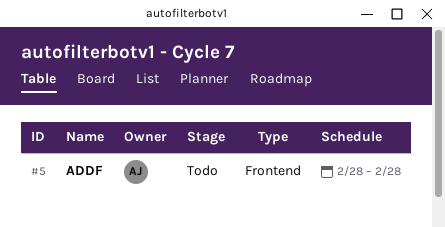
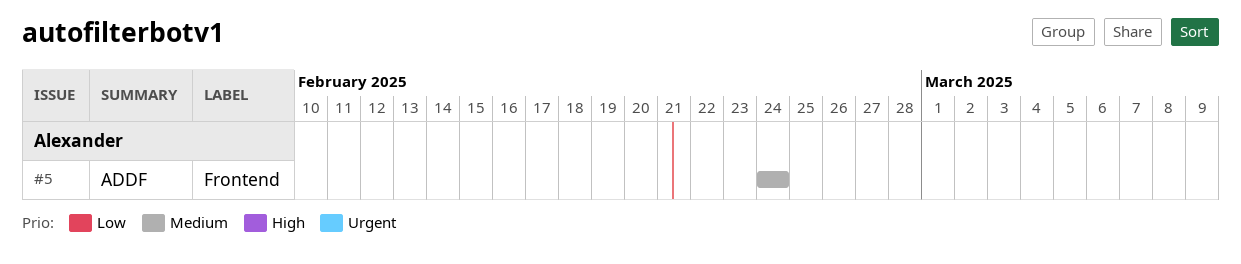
#5, start: Feb 28 -> Feb 24
#5, due: Feb 28 -> Feb 24

